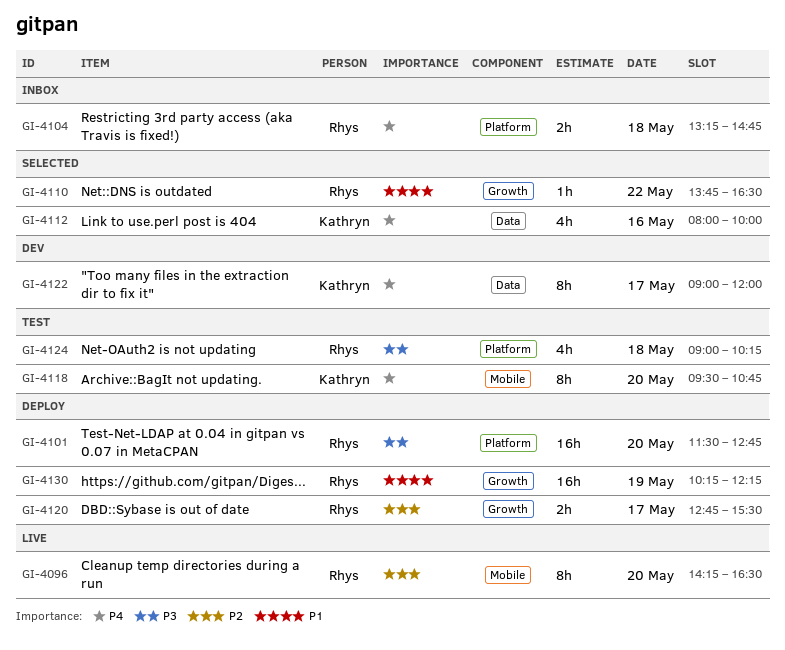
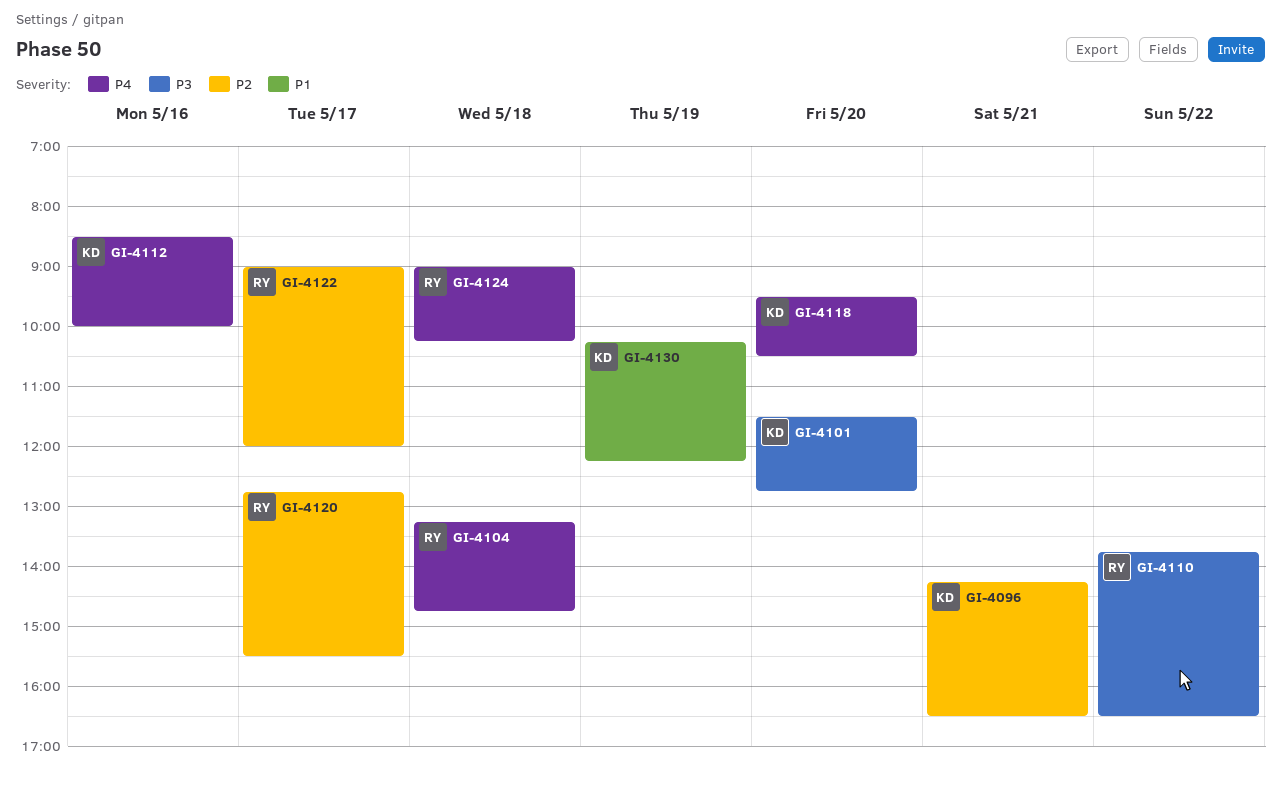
GI-4096, owner: Rhys -> Kathryn
GI-4096, day: May 20 -> May 21
GI-4101, owner: Rhys -> Kathryn
GI-4110, priority: P1 -> P3
GI-4112, begins: 08:00 -> 08:30
GI-4118, ends: 10:45 -> 10:30
GI-4122, owner: Kathryn -> Rhys
GI-4122, priority: P4 -> P2
GI-4124, priority: P3 -> P4
GI-4130, owner: Rhys -> Kathryn

